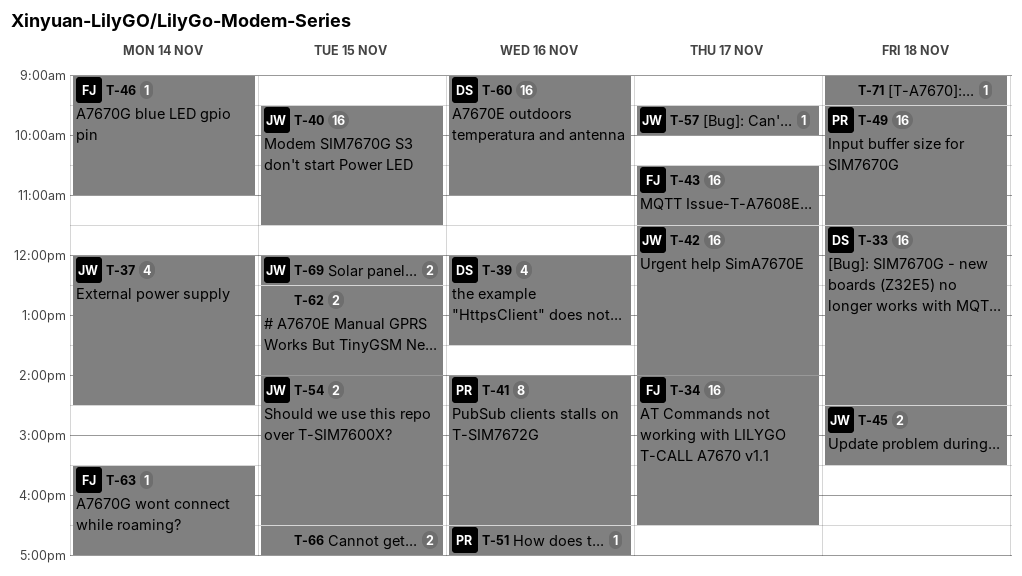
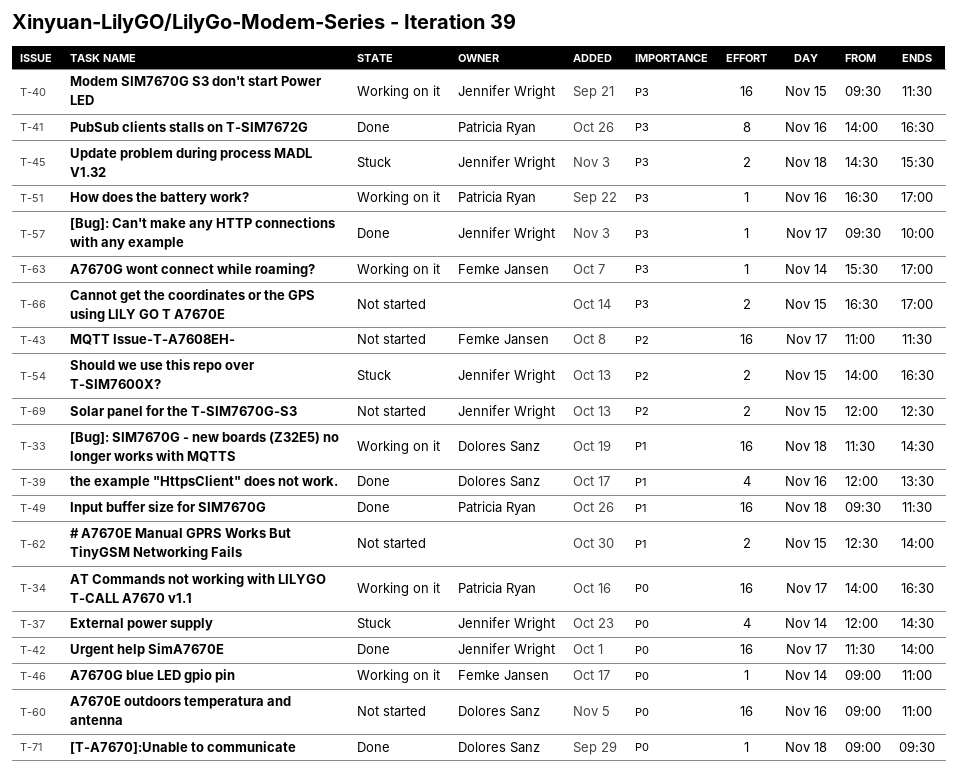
T-34, owner: Femke Jansen -> Patricia Ryan
T-43, begins: 10:30 -> 11:00
T-71, owner: none -> Dolores Sanz

